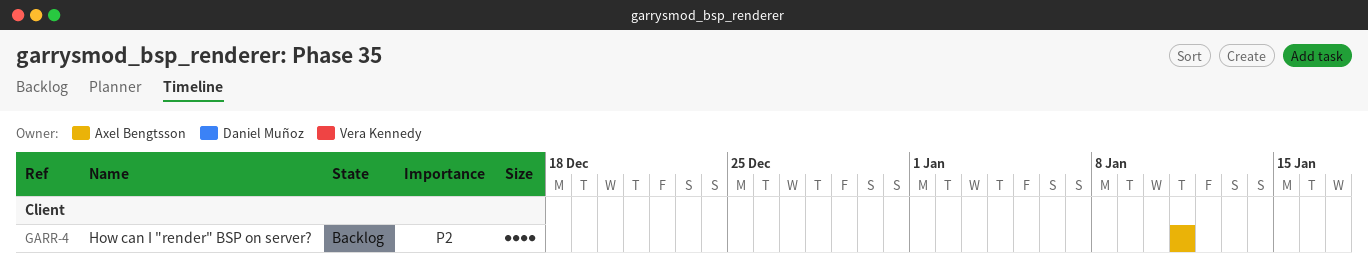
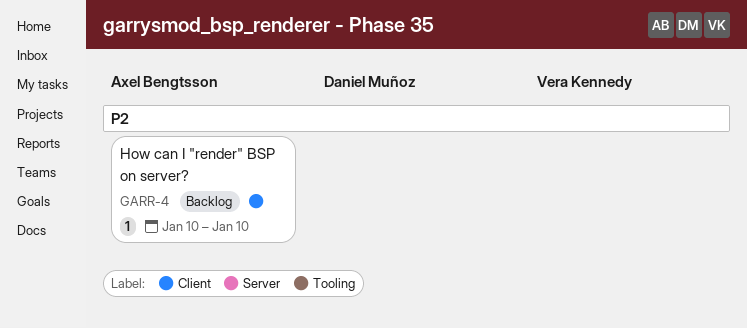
GARR-4, estimate: 4 -> 1
GARR-4, start: Jan 11 -> Jan 10
GARR-4, due: Jan 11 -> Jan 10

